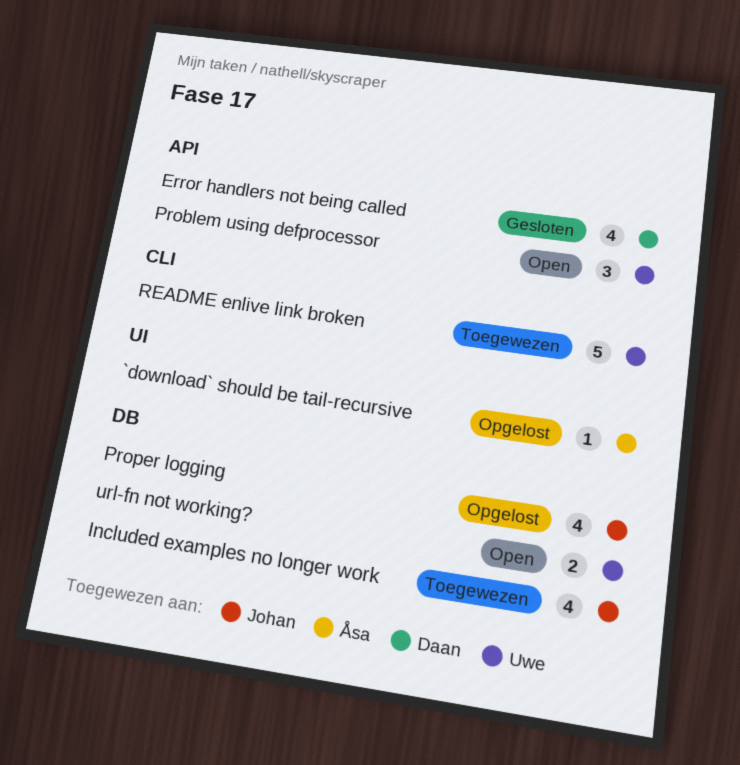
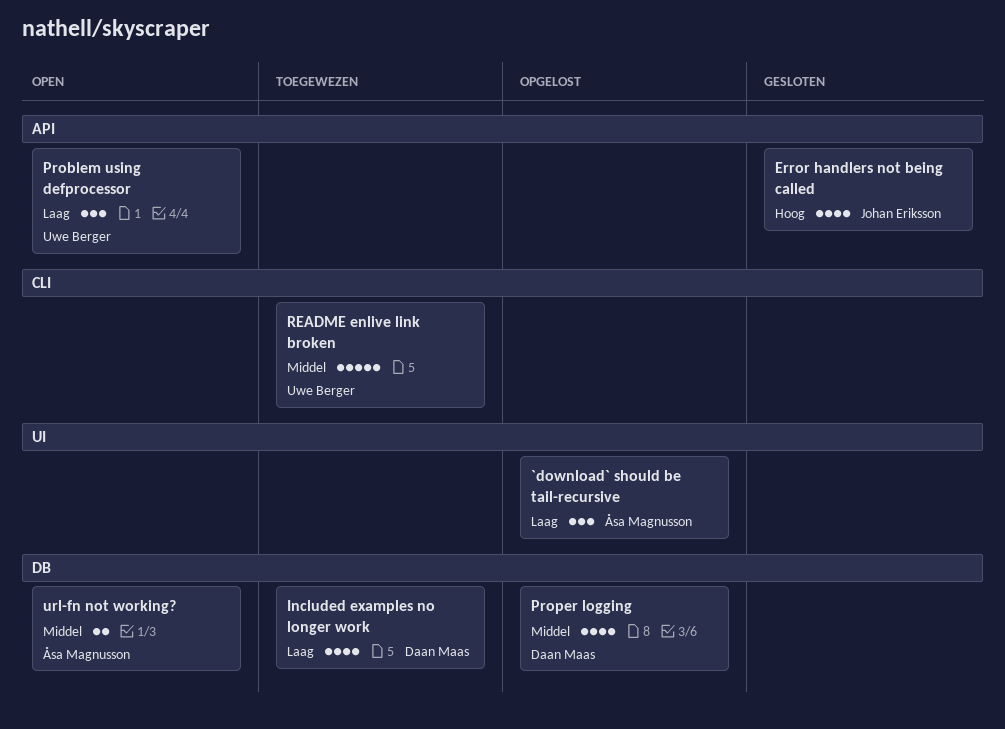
`download` should be tail-recursive, estimate: 1 -> 3
Error handlers not being called, owner: Daan Maas -> Johan Eriksson
Included examples no longer work, owner: Johan Eriksson -> Daan Maas
Proper logging, owner: Johan Eriksson -> Daan Maas
url-fn not working?, owner: Uwe Berger -> Åsa Magnusson

